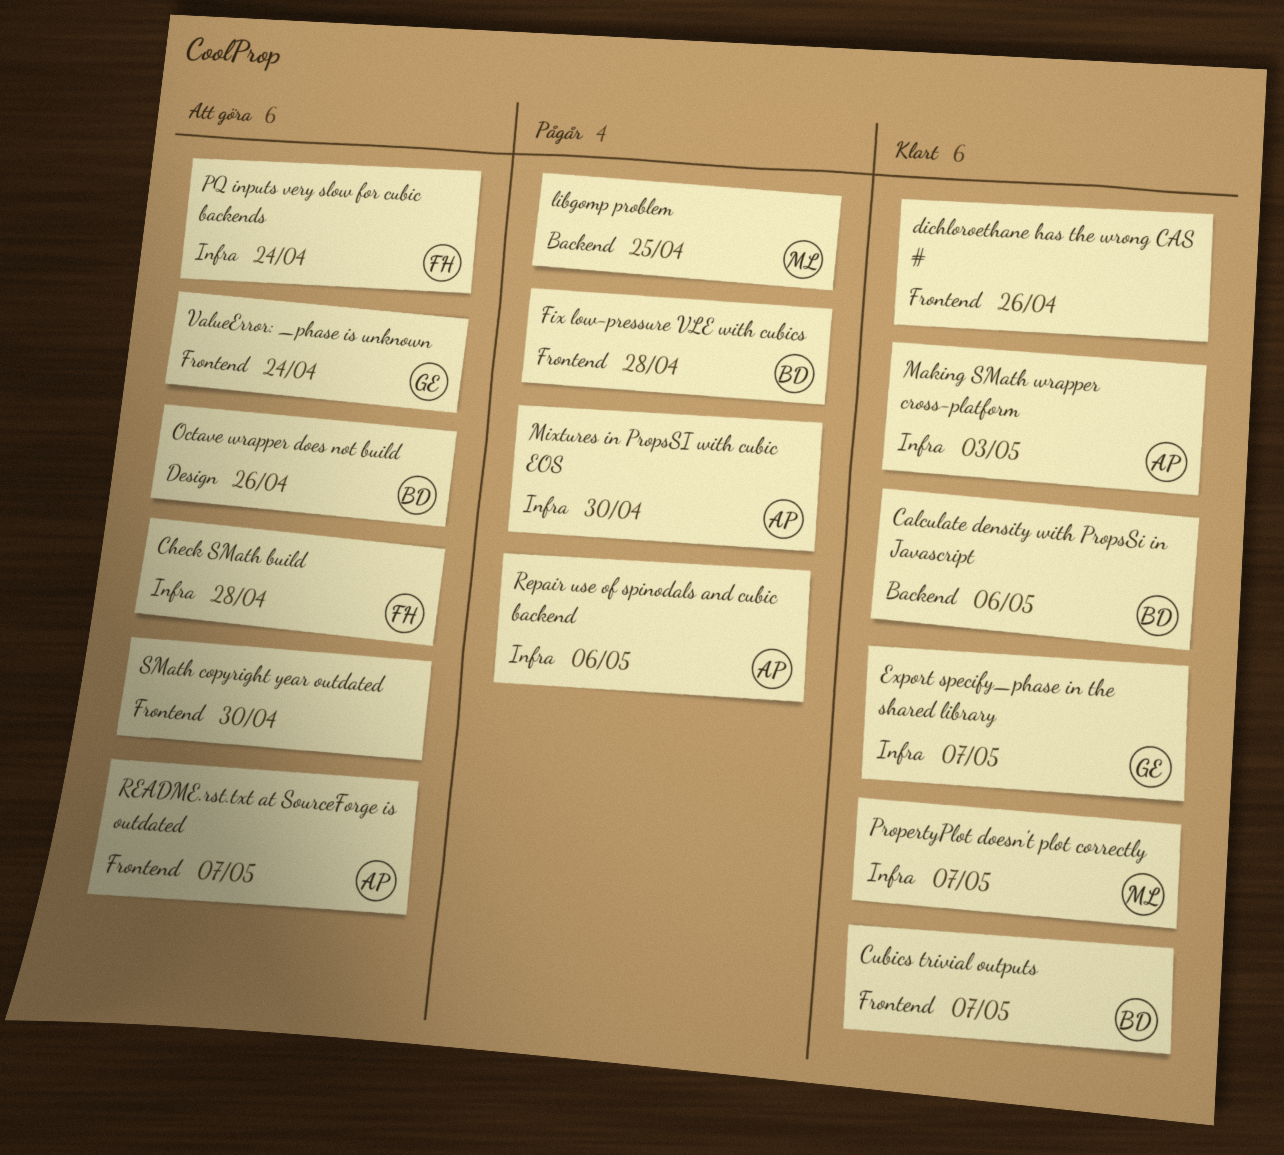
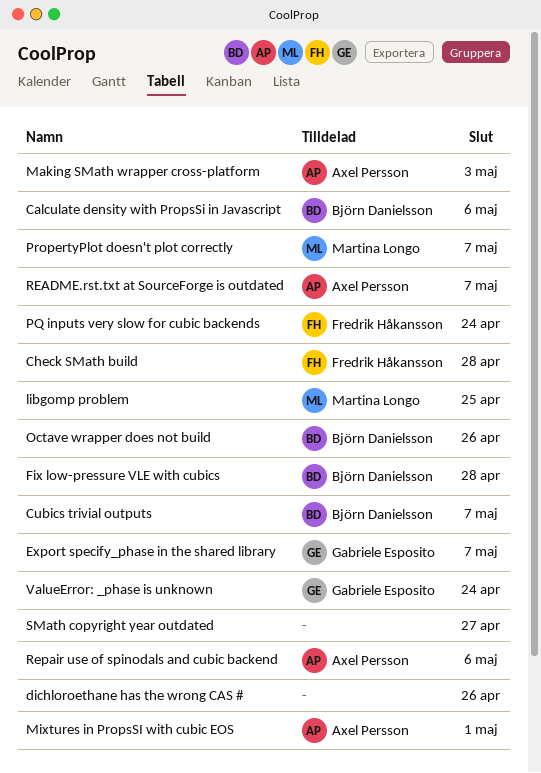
Mixtures in PropsSI with cubic EOS, due: Apr 30 -> May 1
SMath copyright year outdated, due: Apr 30 -> Apr 27

